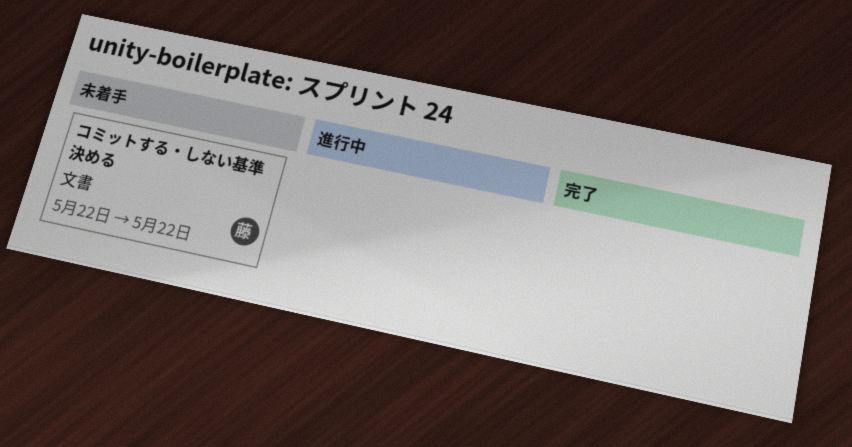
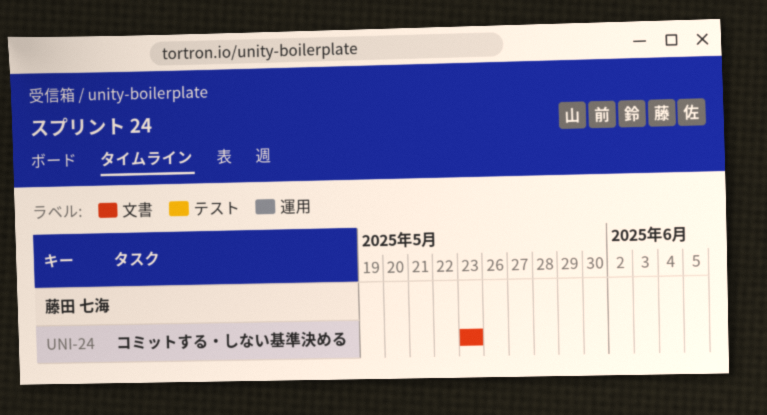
コミットする・しない基準決める, start: May 22 -> May 23
コミットする・しない基準決める, due: May 22 -> May 23

